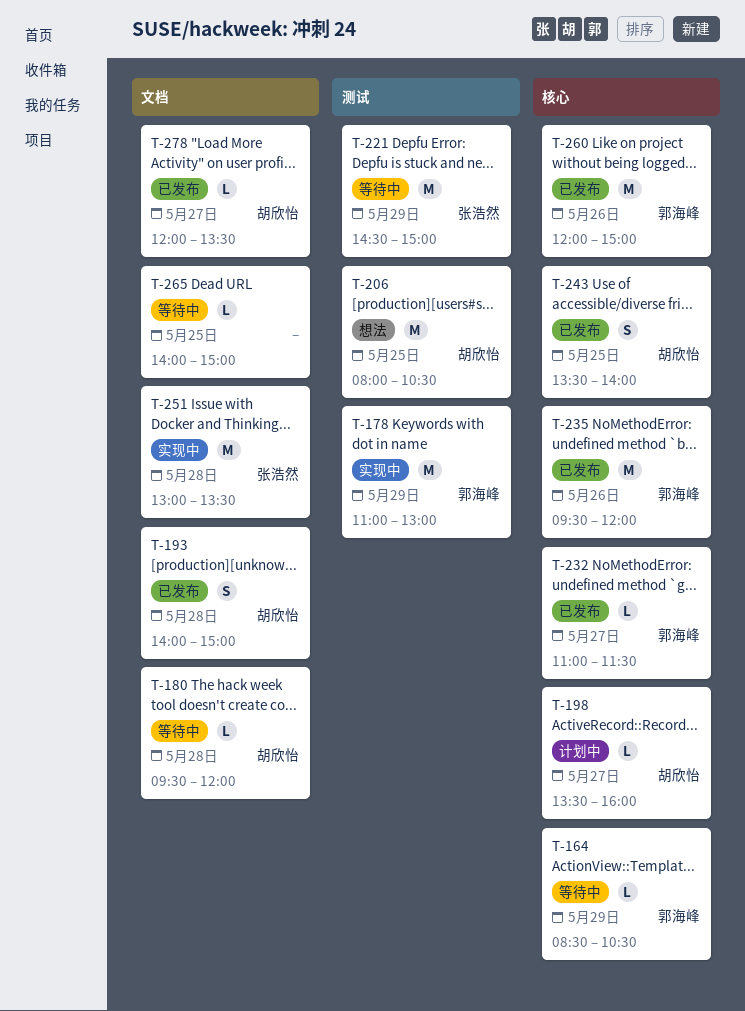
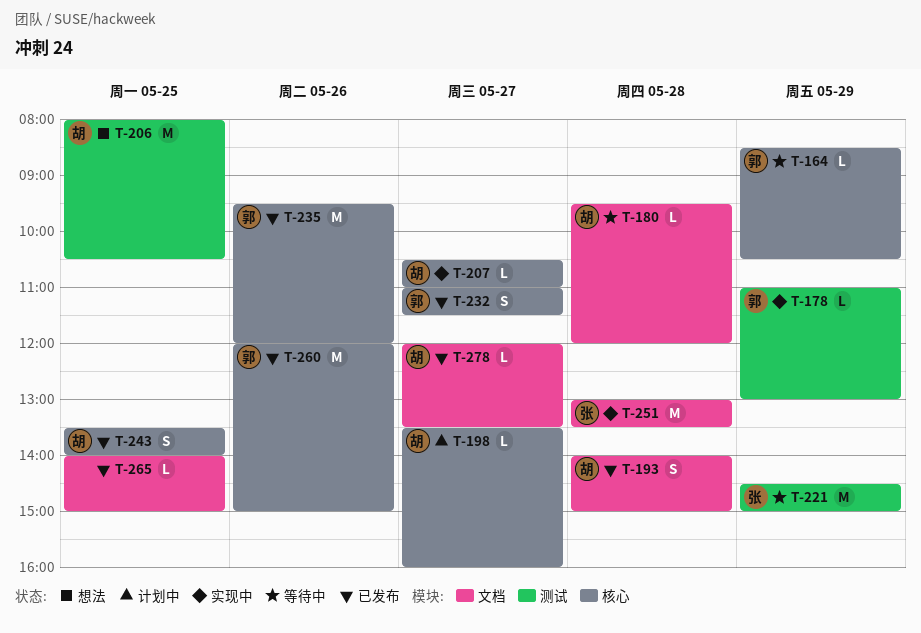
T-178, estimate: M -> L
T-207: none -> present
T-232, estimate: L -> S
T-265, status: 等待中 -> 已发布

